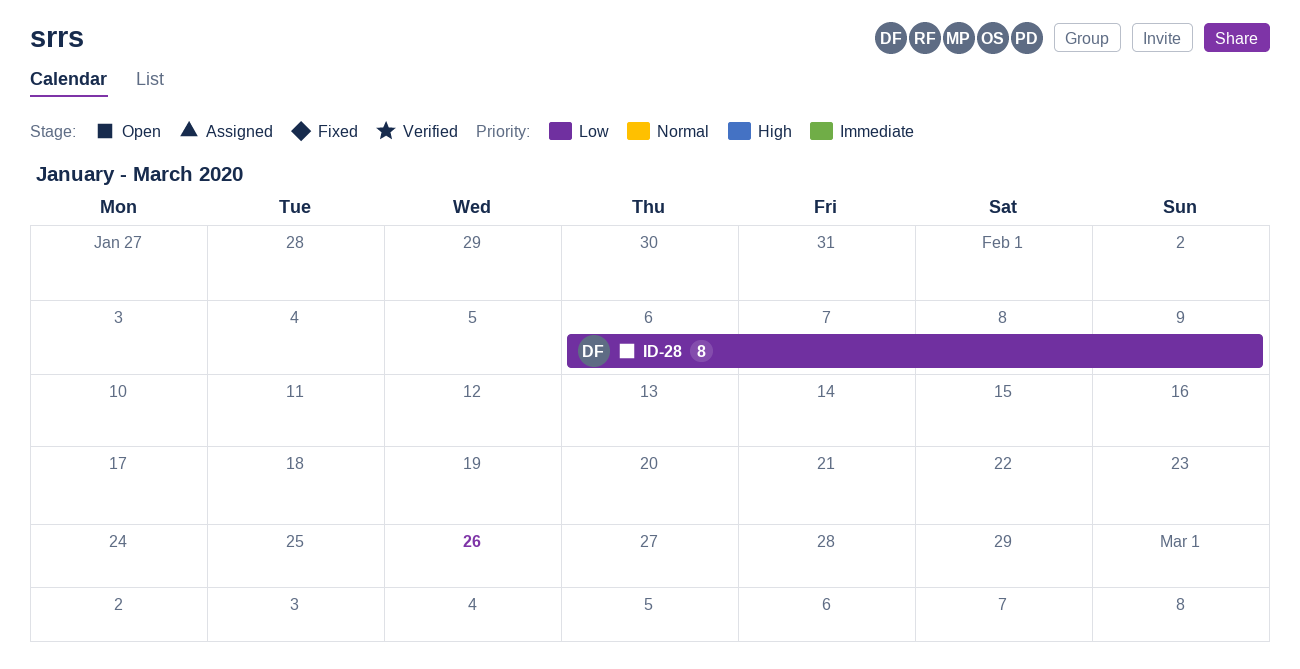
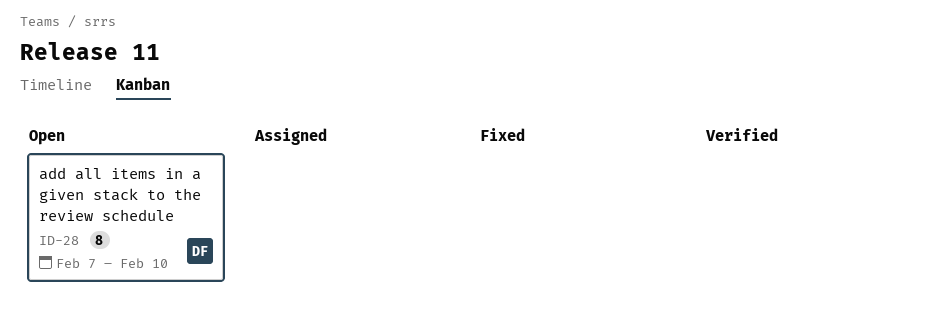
ID-28, start: Feb 6 -> Feb 7
ID-28, due: Feb 9 -> Feb 10

